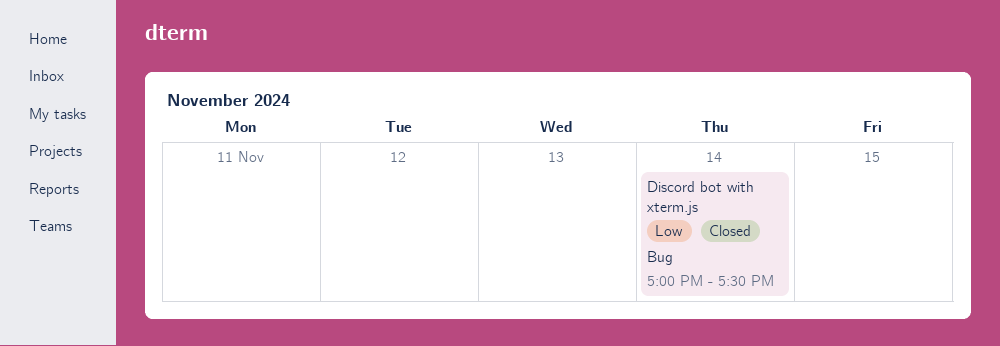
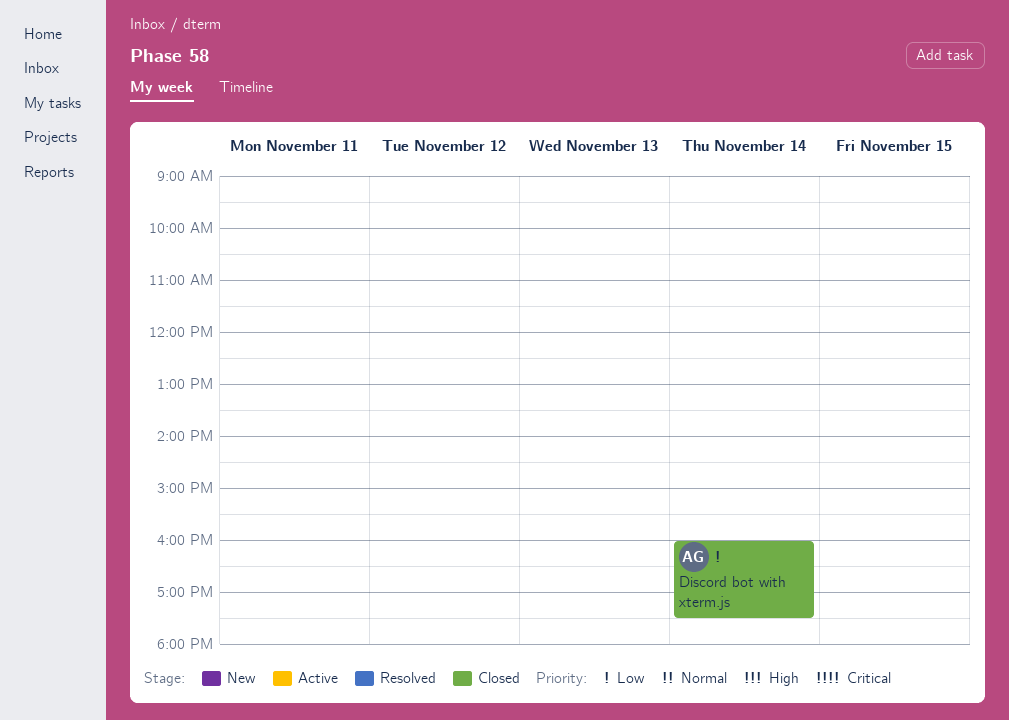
Discord bot with xterm.js, begins: 17:00 -> 16:00

